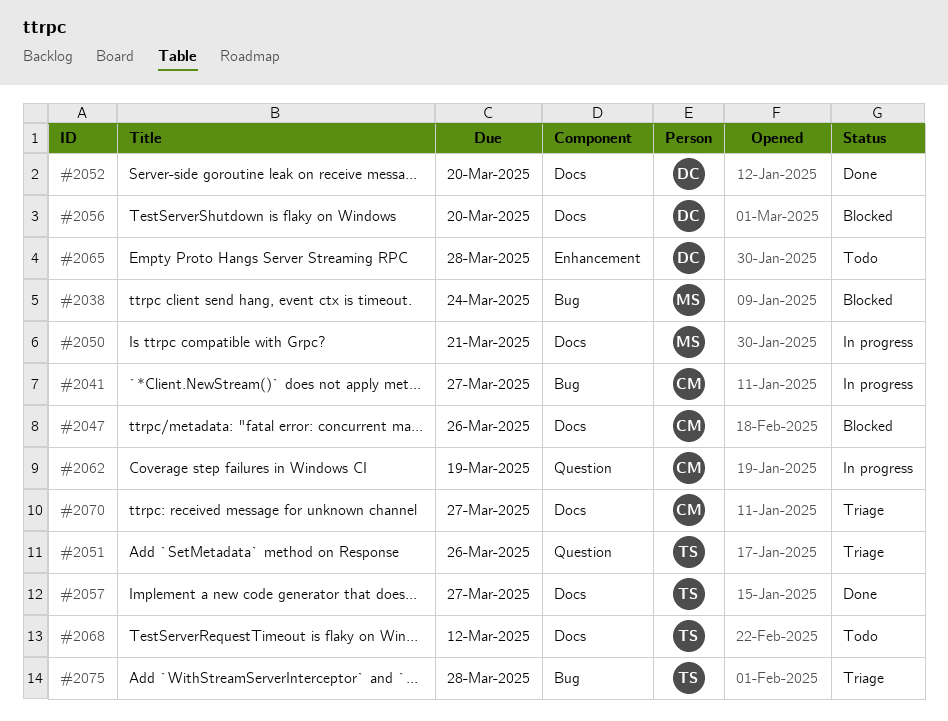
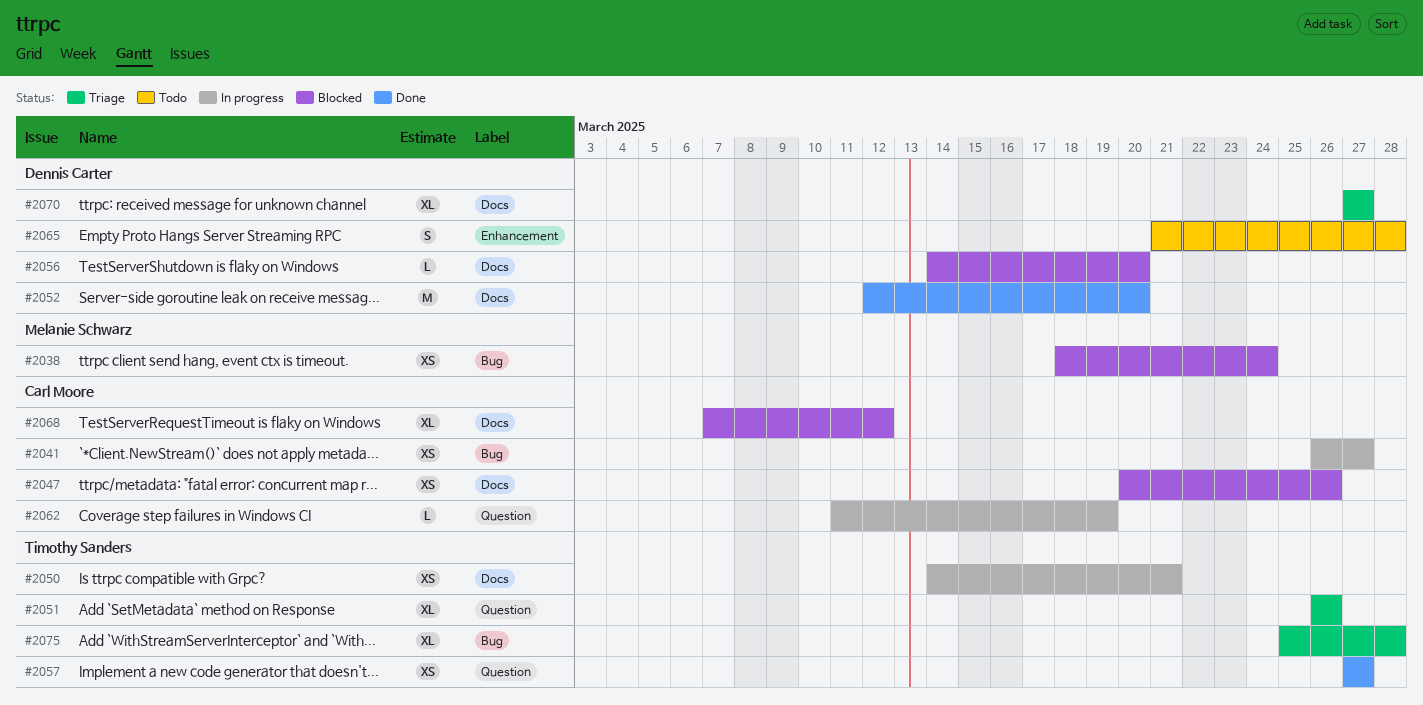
#2050, owner: Melanie Schwarz -> Timothy Sanders
#2057, label: Docs -> Question
#2068, status: Todo -> Blocked
#2068, owner: Timothy Sanders -> Carl Moore
#2070, owner: Carl Moore -> Dennis Carter

